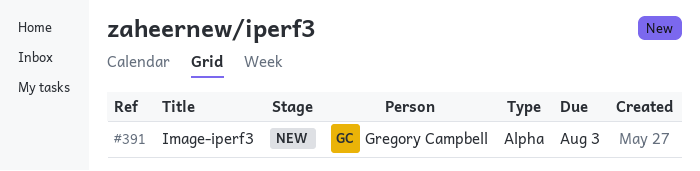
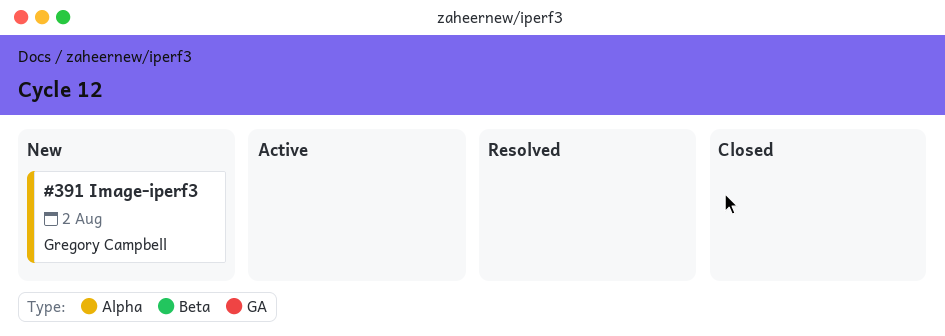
#391, due: Aug 3 -> Aug 2

